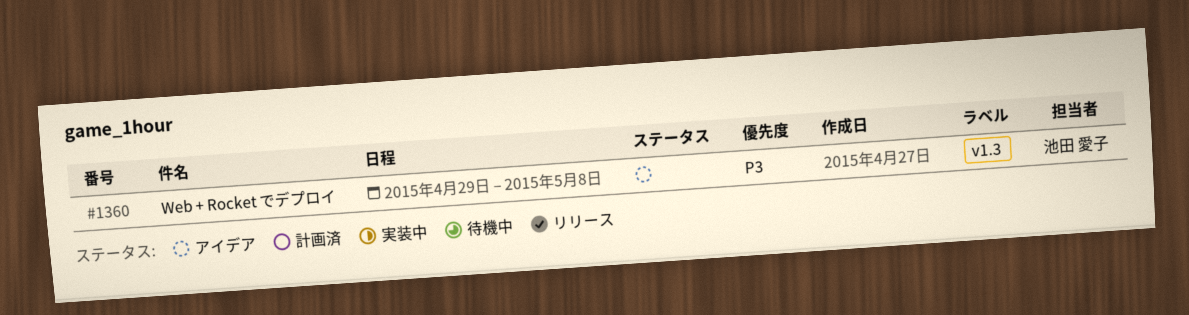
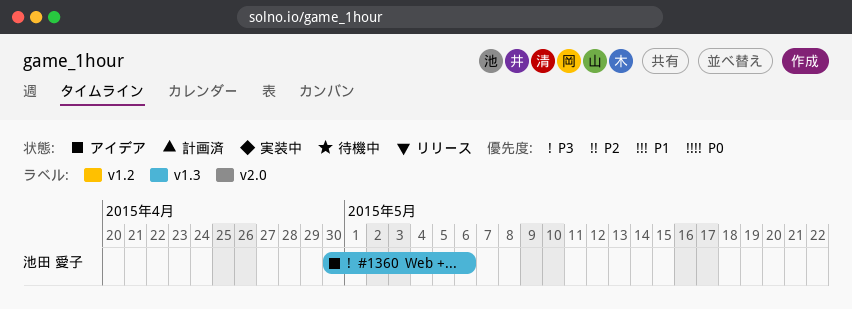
#1360, start: Apr 29 -> Apr 30
#1360, due: May 8 -> May 6

